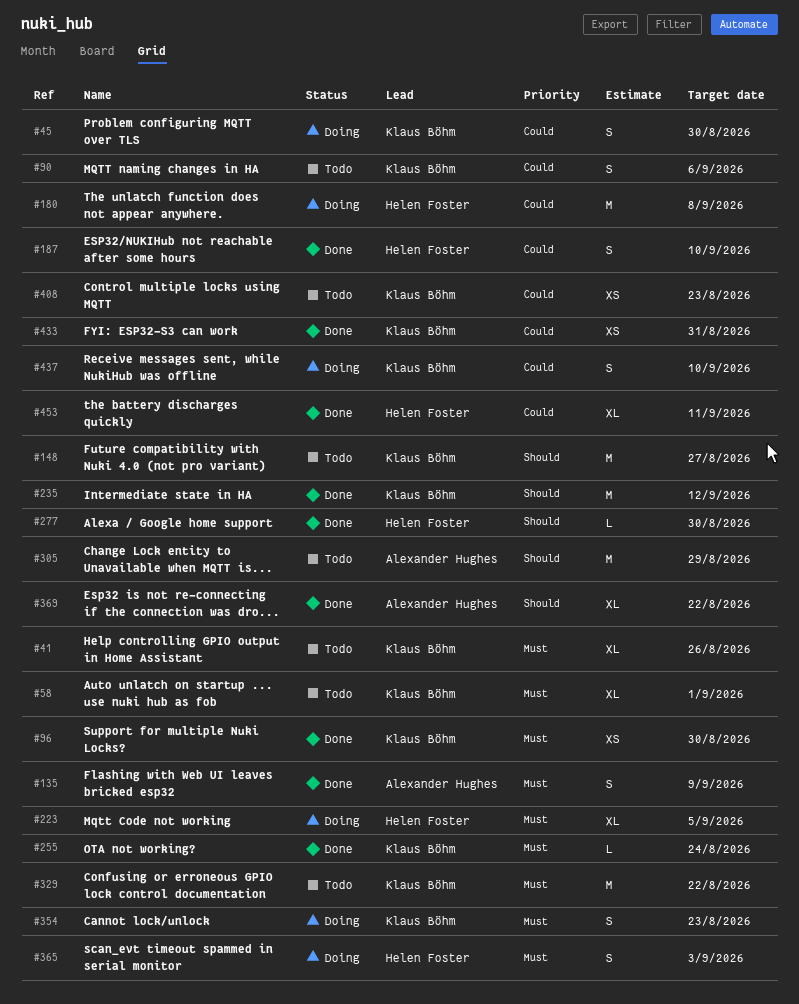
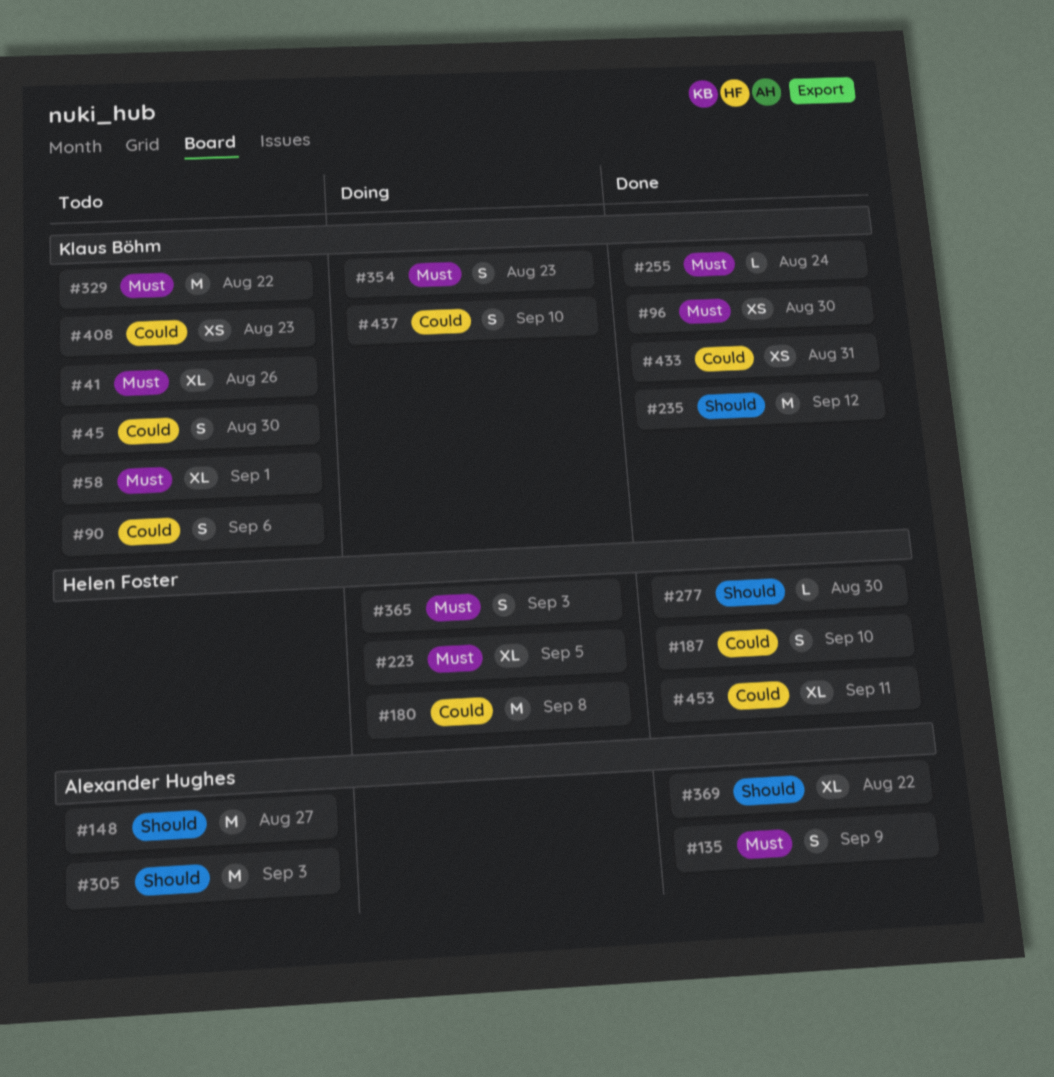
#45, status: Doing -> Todo
#148, owner: Klaus Böhm -> Alexander Hughes
#305, due: Aug 29 -> Sep 3

